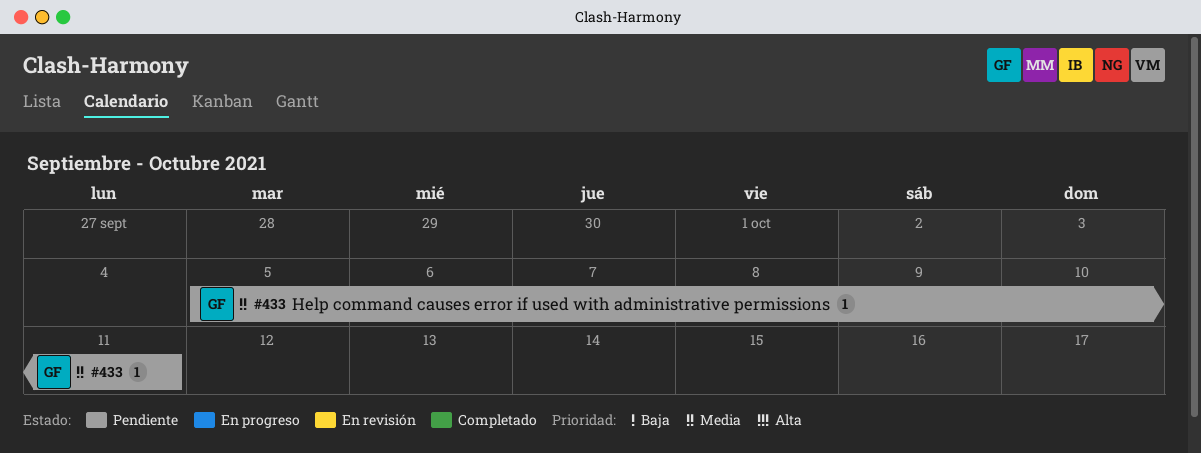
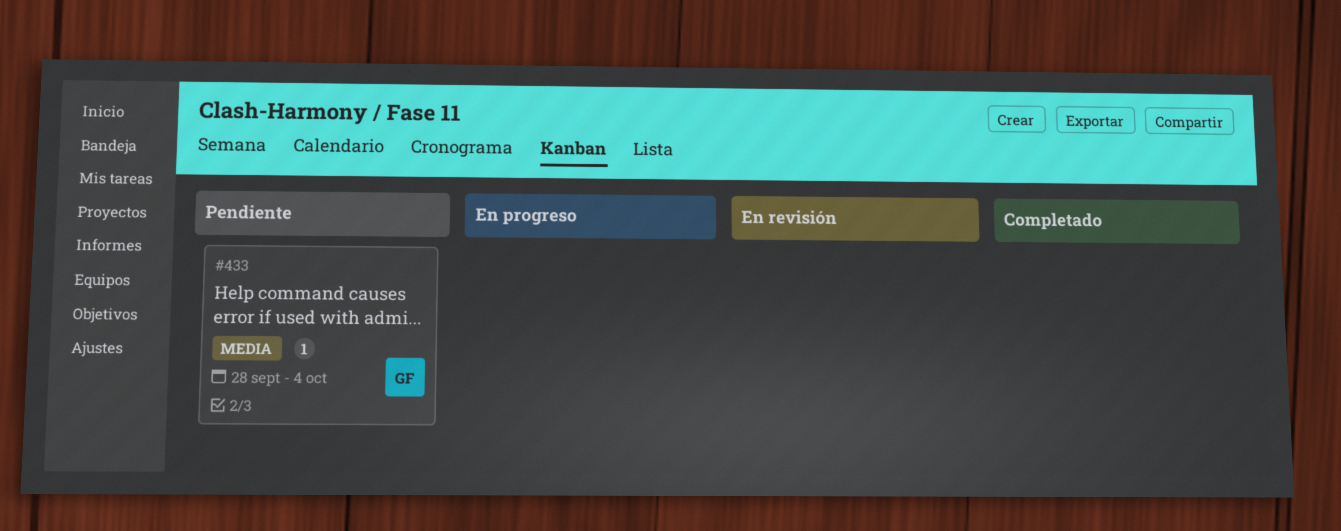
#433, start: Oct 5 -> Sep 28
#433, due: Oct 11 -> Oct 4

